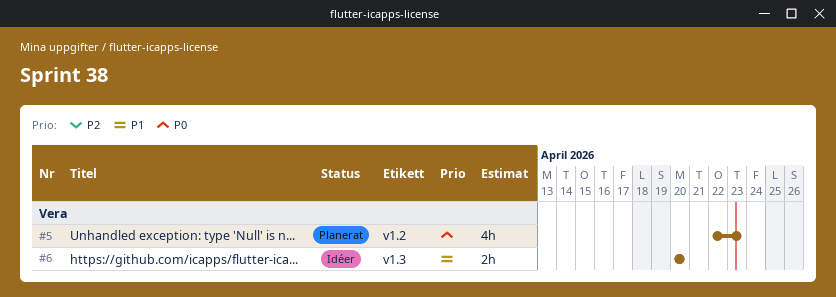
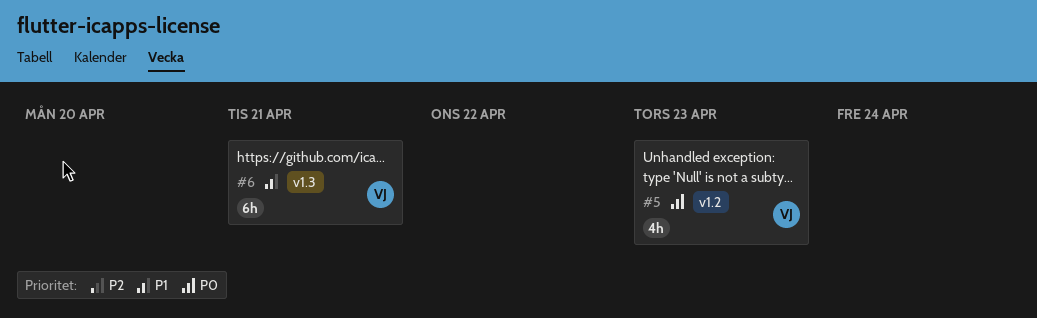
#6, estimate: 2h -> 6h
#6, due: Apr 20 -> Apr 21

